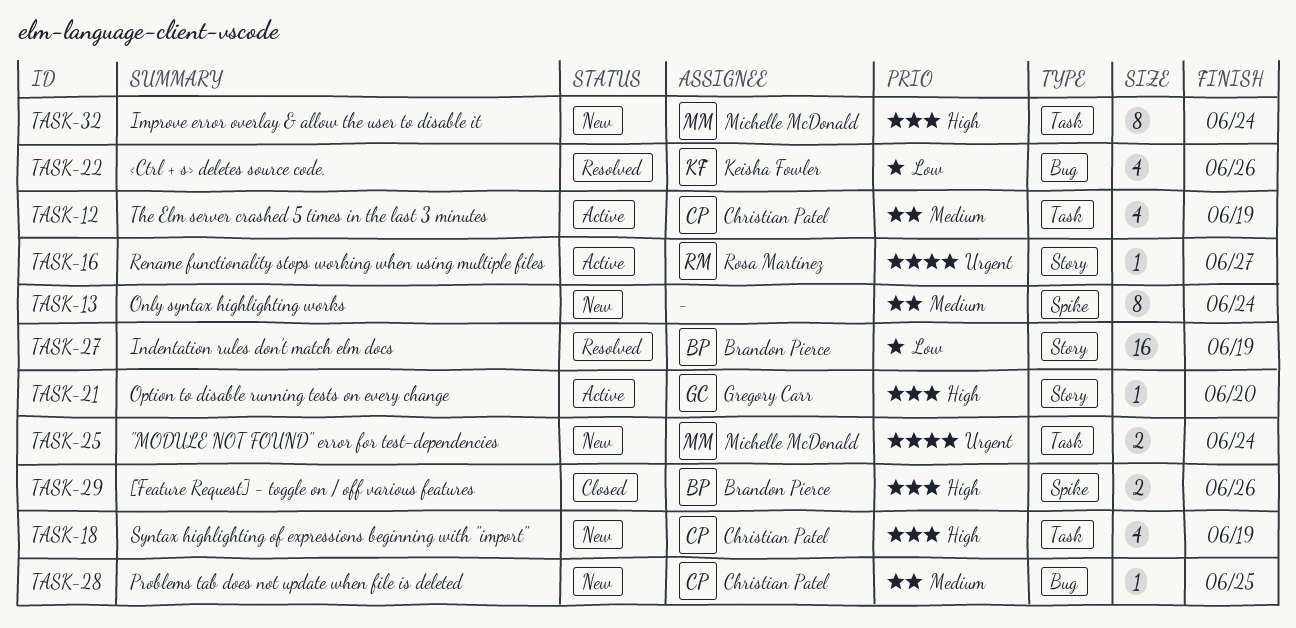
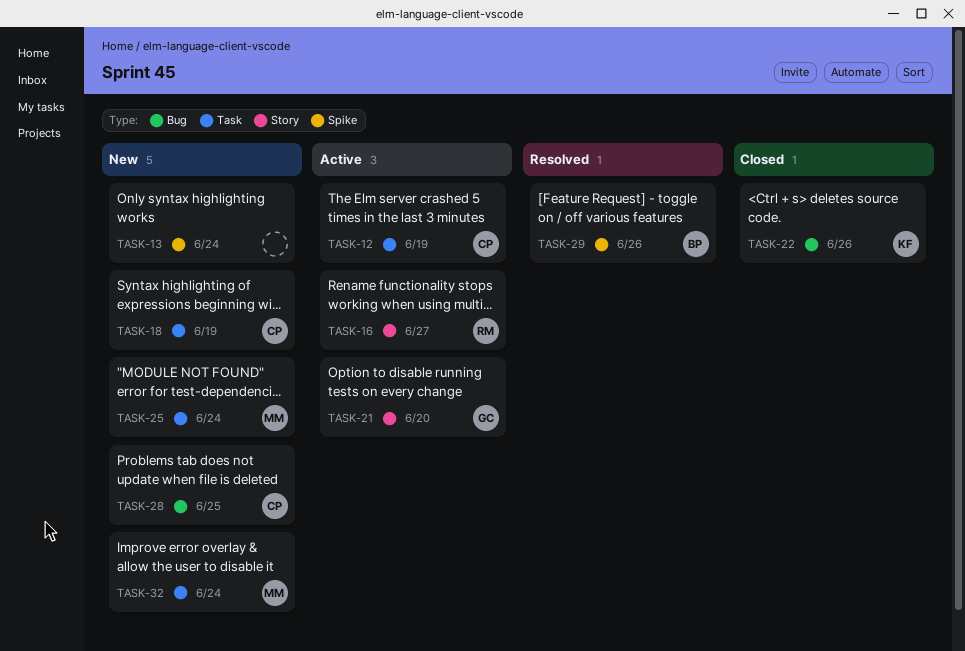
TASK-22, status: Resolved -> Closed
TASK-27: present -> none
TASK-29, status: Closed -> Resolved

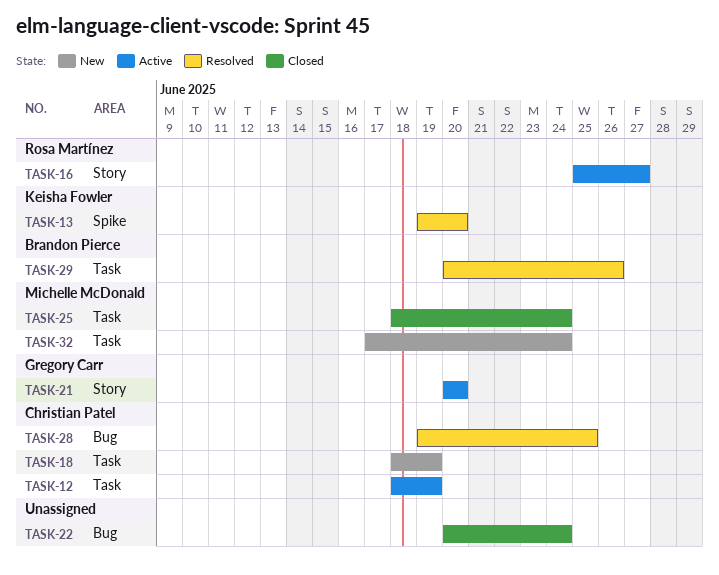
TASK-13, status: New -> Resolved
TASK-13, owner: none -> Keisha Fowler
TASK-13, due: Jun 24 -> Jun 20
TASK-22, owner: Keisha Fowler -> none
TASK-22, due: Jun 26 -> Jun 24
TASK-25, status: New -> Closed
TASK-28, status: New -> Resolved
TASK-29, label: Spike -> Task

